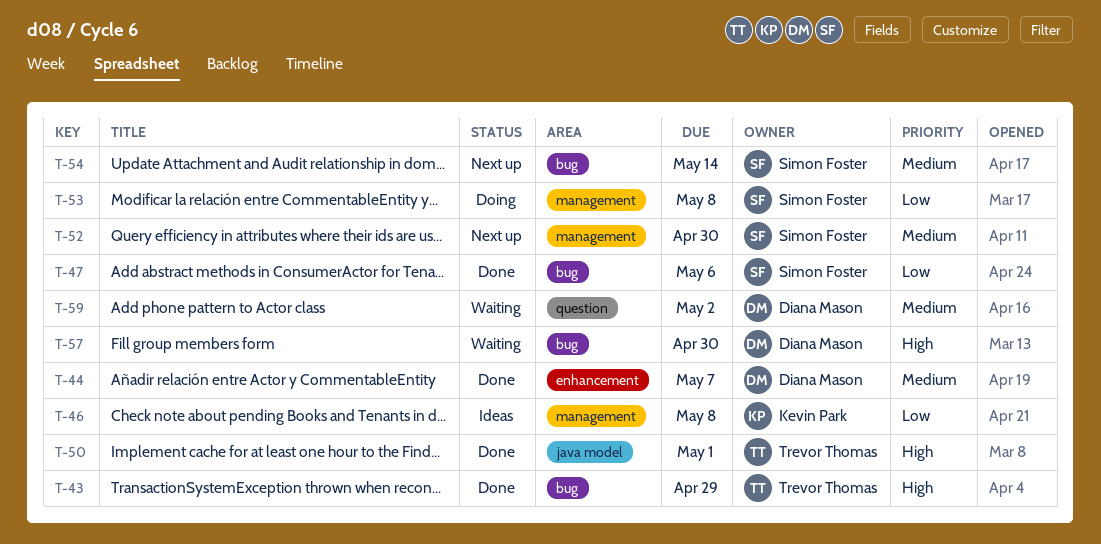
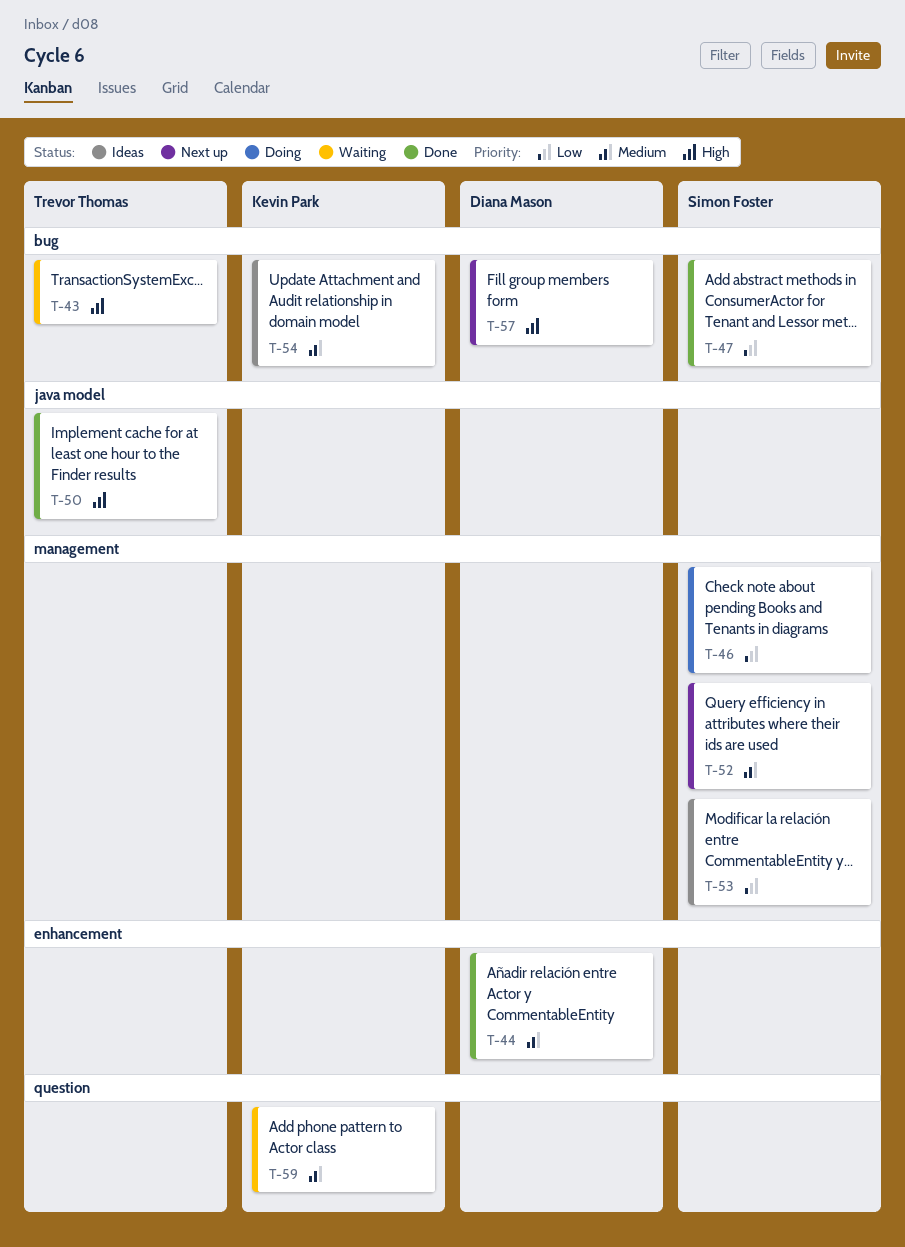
T-43, status: Done -> Waiting
T-46, status: Ideas -> Doing
T-46, owner: Kevin Park -> Simon Foster
T-53, status: Doing -> Ideas
T-54, status: Next up -> Ideas
T-54, owner: Simon Foster -> Kevin Park
T-57, status: Waiting -> Next up
T-59, owner: Diana Mason -> Kevin Park

